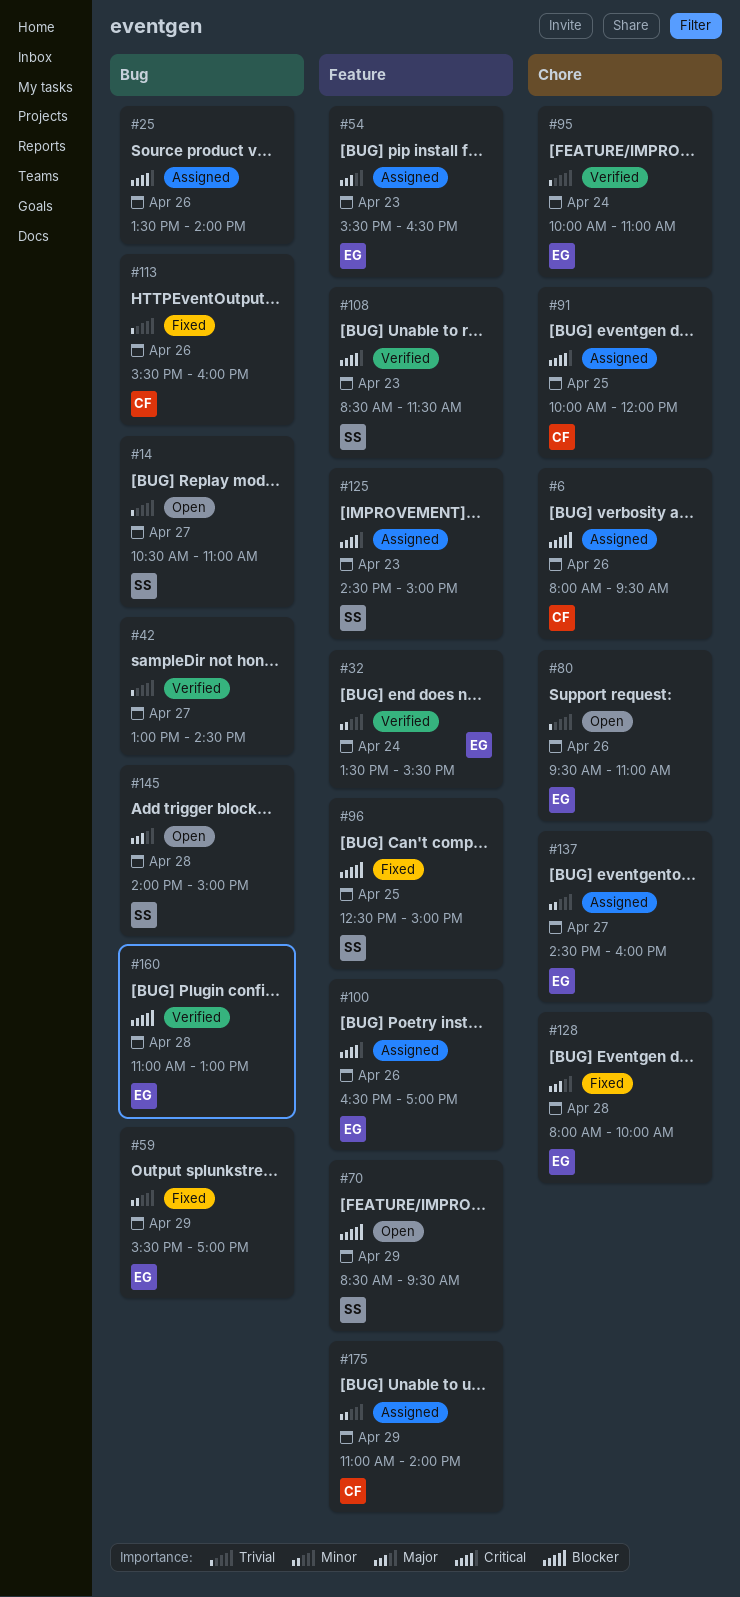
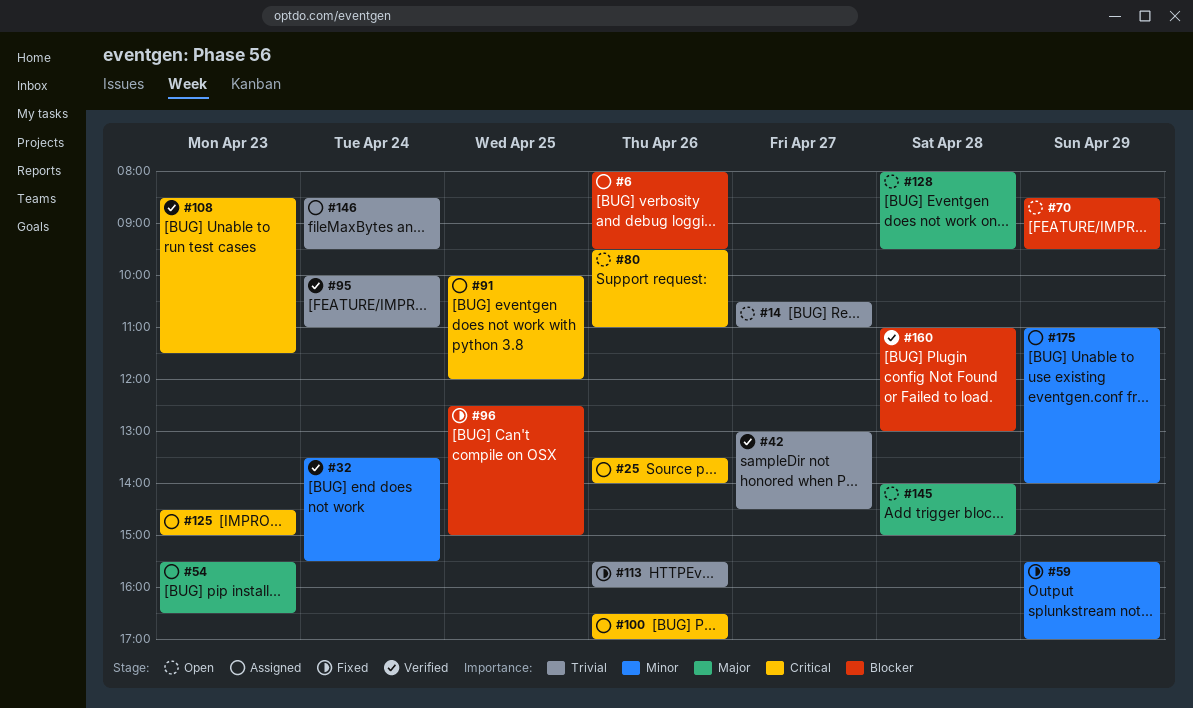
#80, priority: Trivial -> Critical
#128, status: Fixed -> Open
#128, ends: 10:00 -> 09:30
#137: present -> none
#146: none -> present

